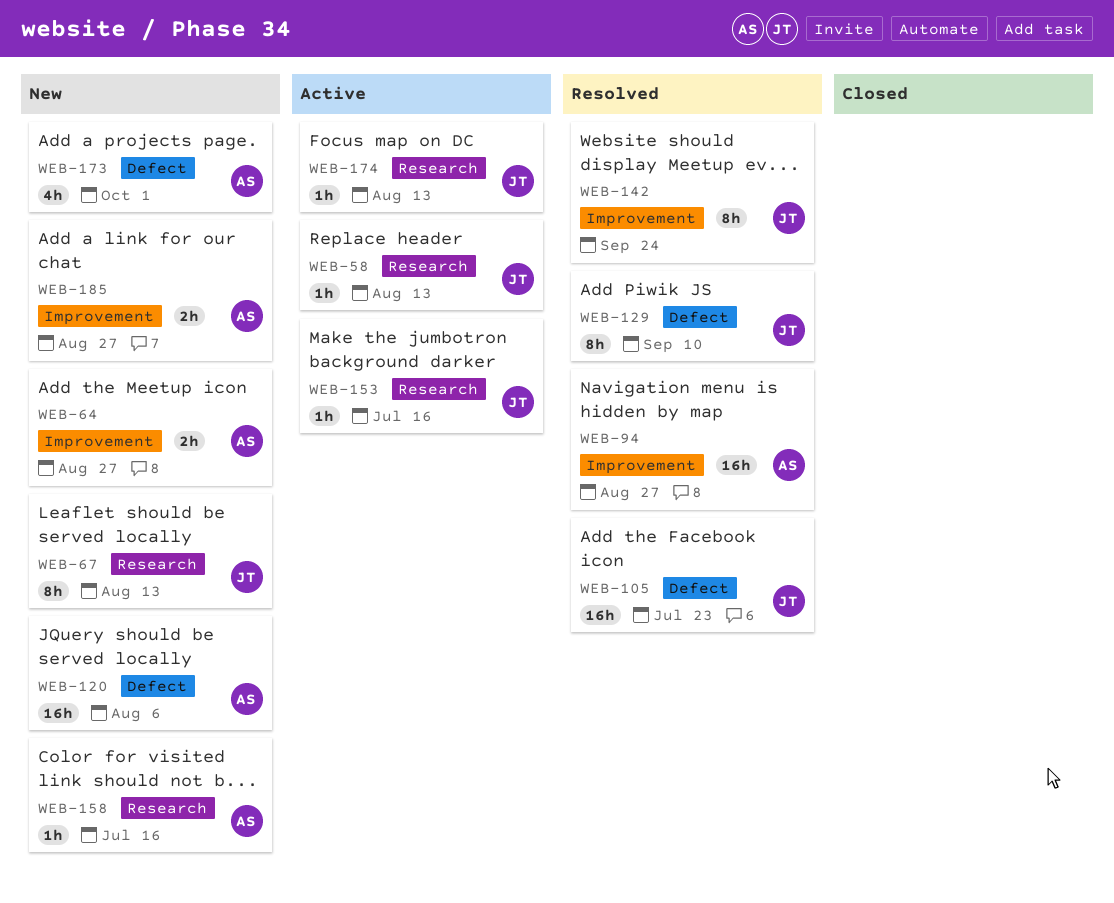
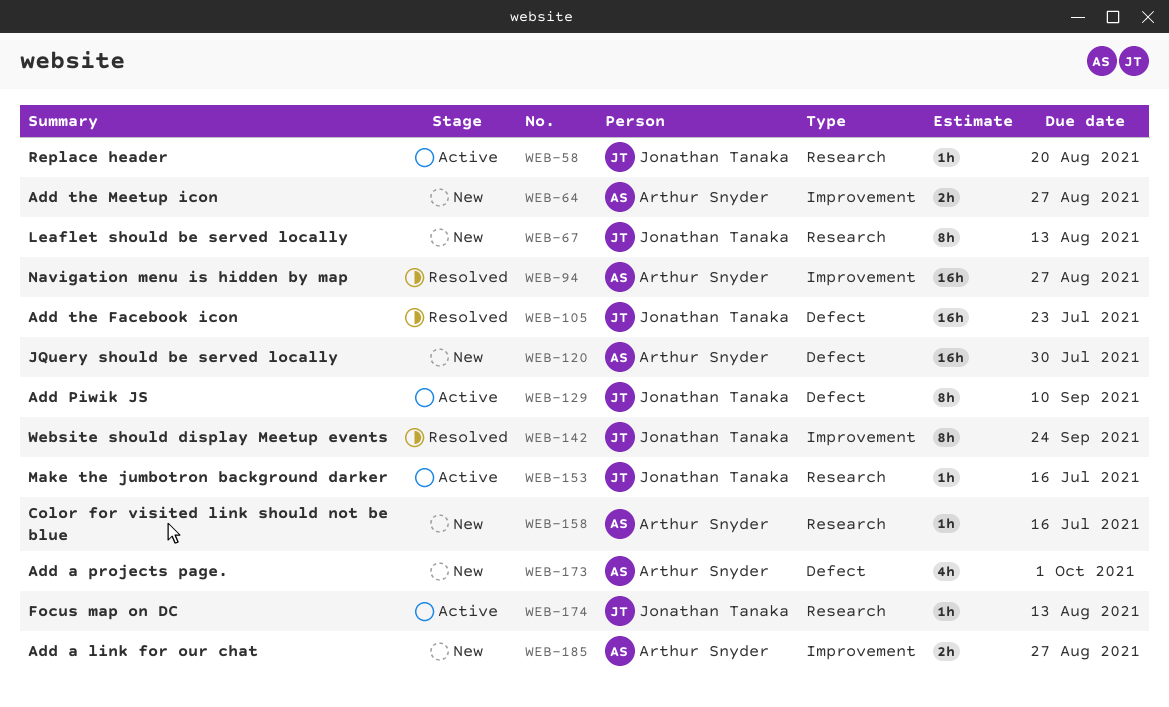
WEB-58, due: Aug 13 -> Aug 20
WEB-120, due: Aug 6 -> Jul 30
WEB-129, status: Resolved -> Active

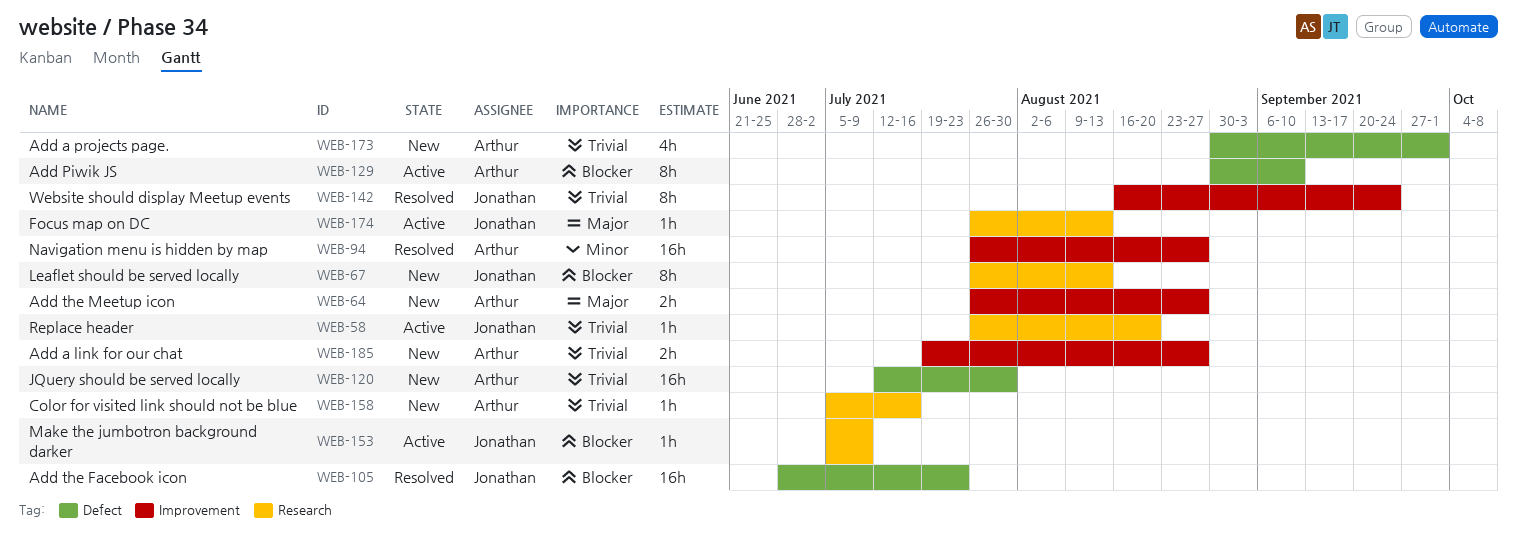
WEB-129, owner: Jonathan Tanaka -> Arthur Snyder
WEB-153, due: Jul 16 -> Jul 9

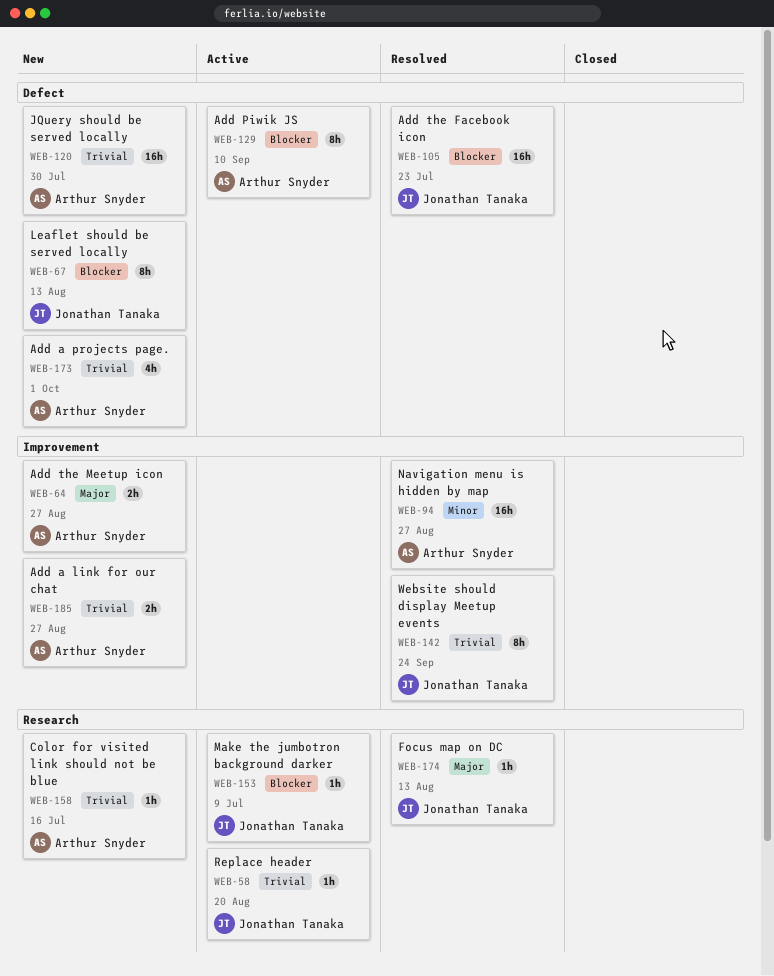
WEB-67, label: Research -> Defect
WEB-174, status: Active -> Resolved

